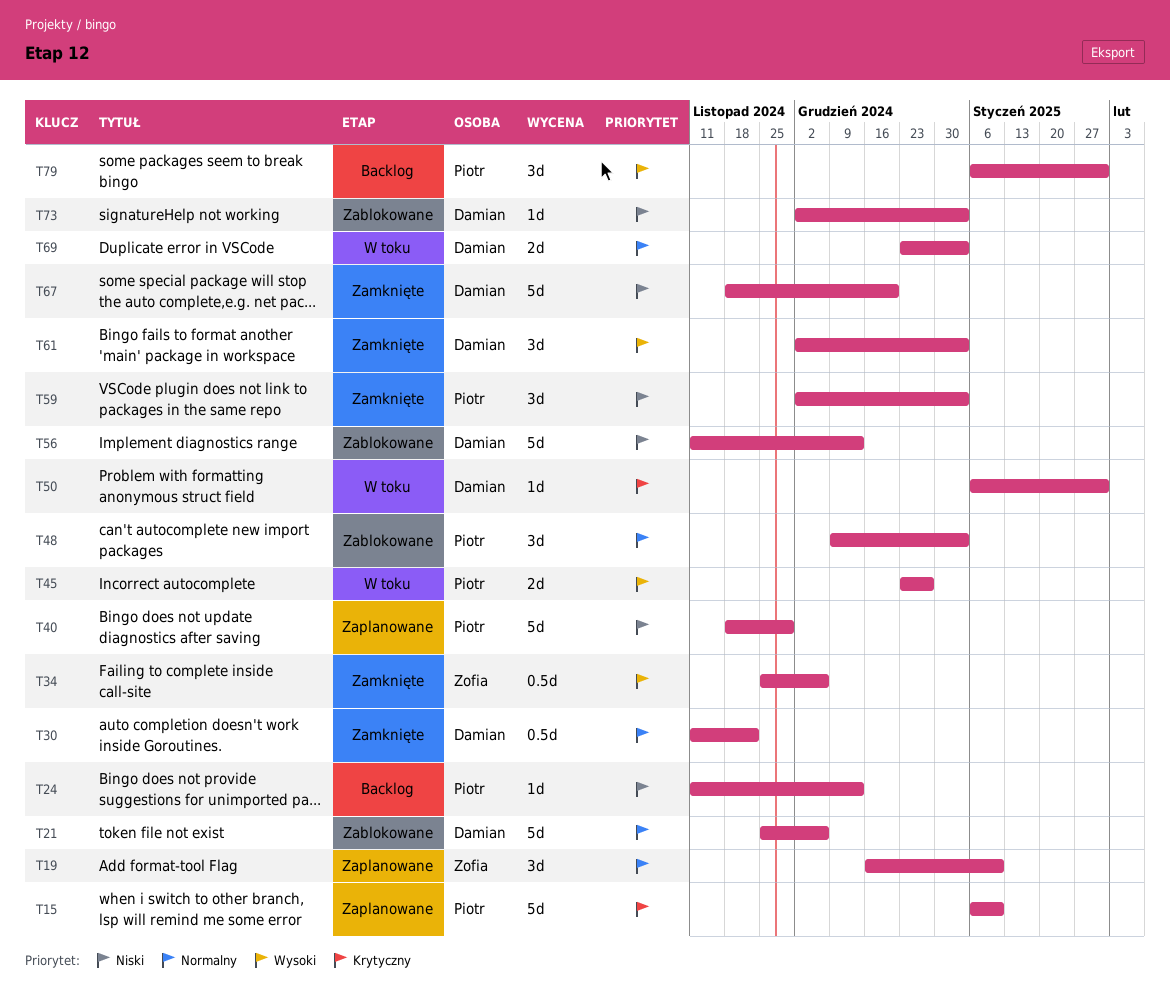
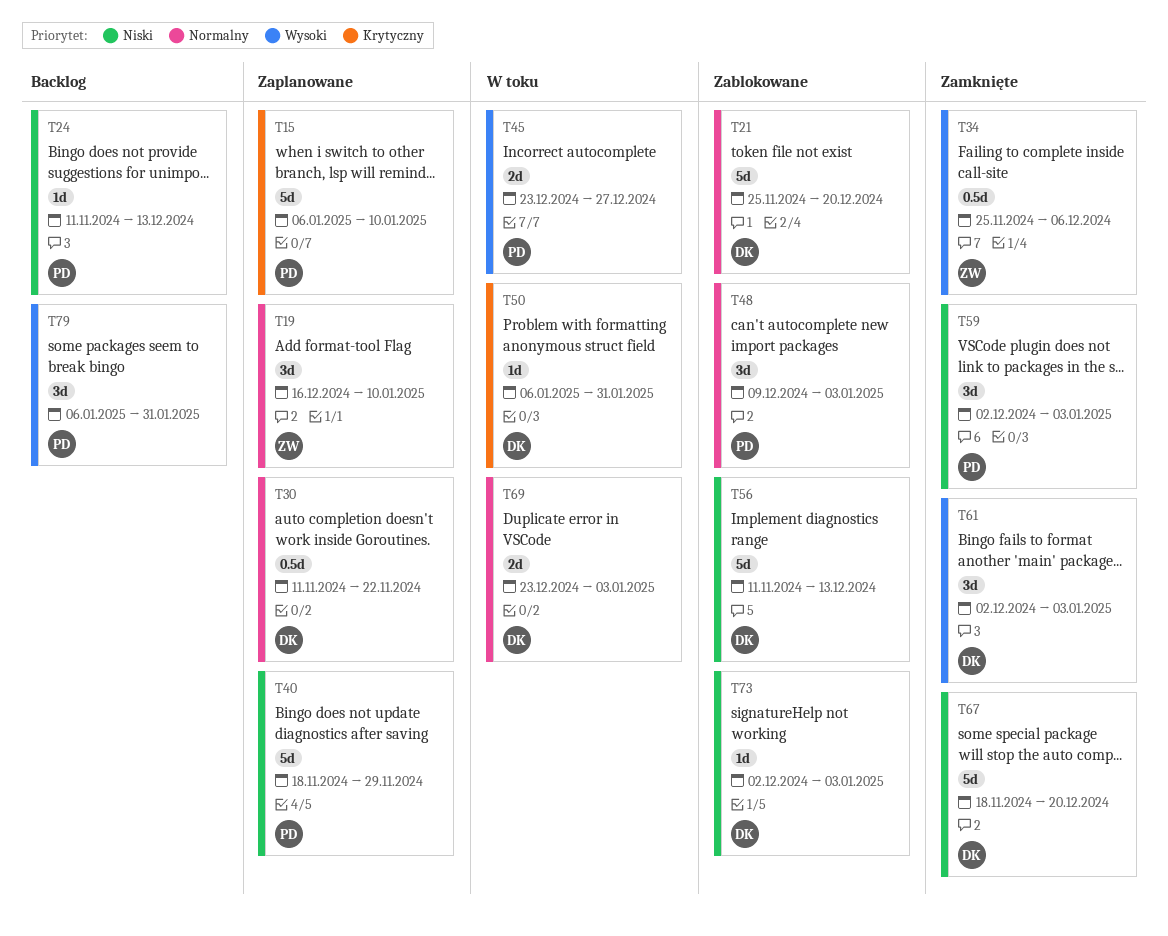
T21, due: Dec 6 -> Dec 20
T30, status: Zamknięte -> Zaplanowane

